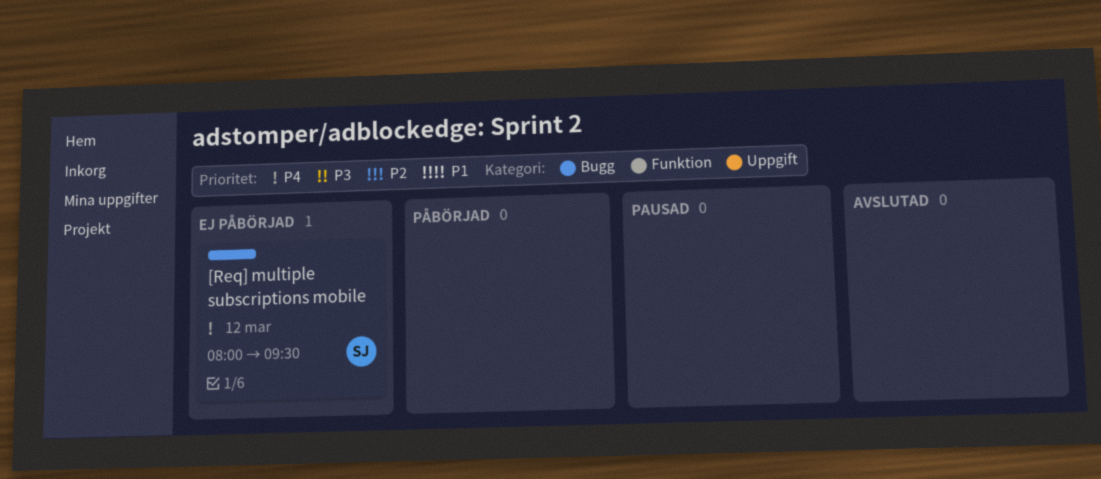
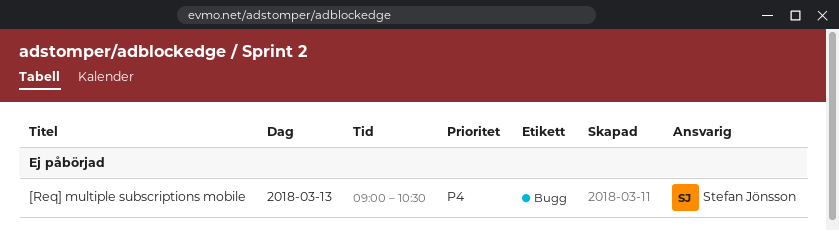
[Req] multiple subscriptions mobile, day: Mar 12 -> Mar 13
[Req] multiple subscriptions mobile, begins: 08:00 -> 09:00
[Req] multiple subscriptions mobile, ends: 09:30 -> 10:30

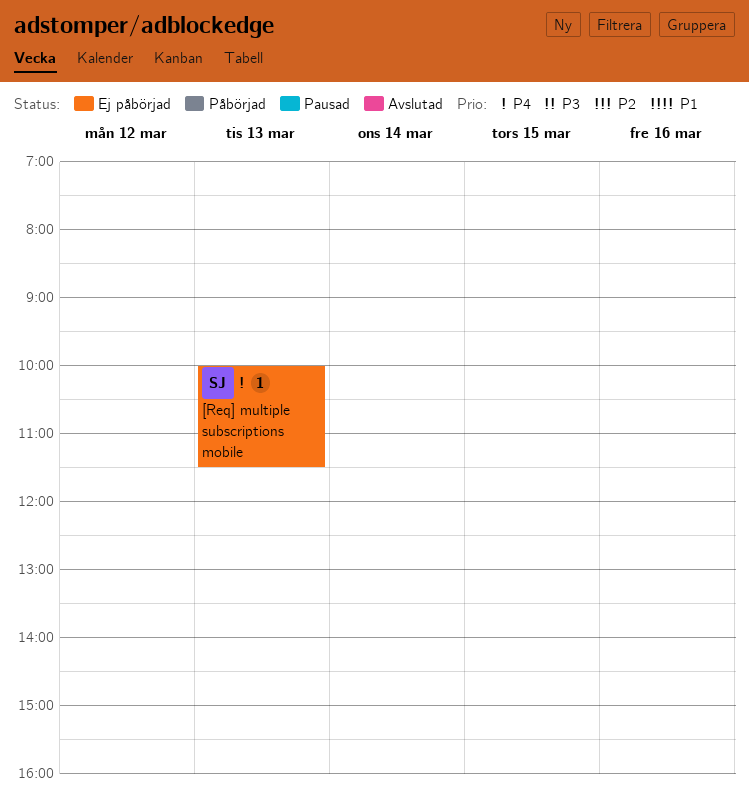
[Req] multiple subscriptions mobile, begins: 09:00 -> 10:00
[Req] multiple subscriptions mobile, ends: 10:30 -> 11:30

